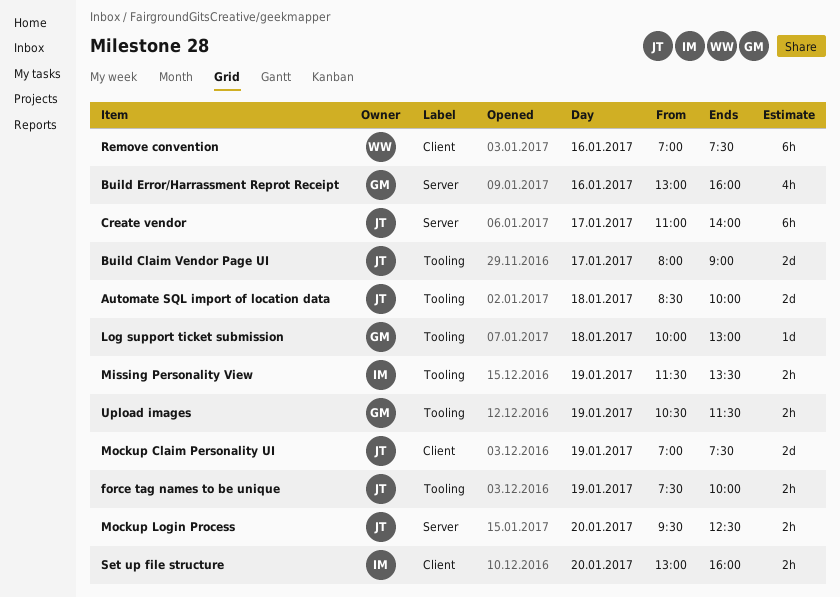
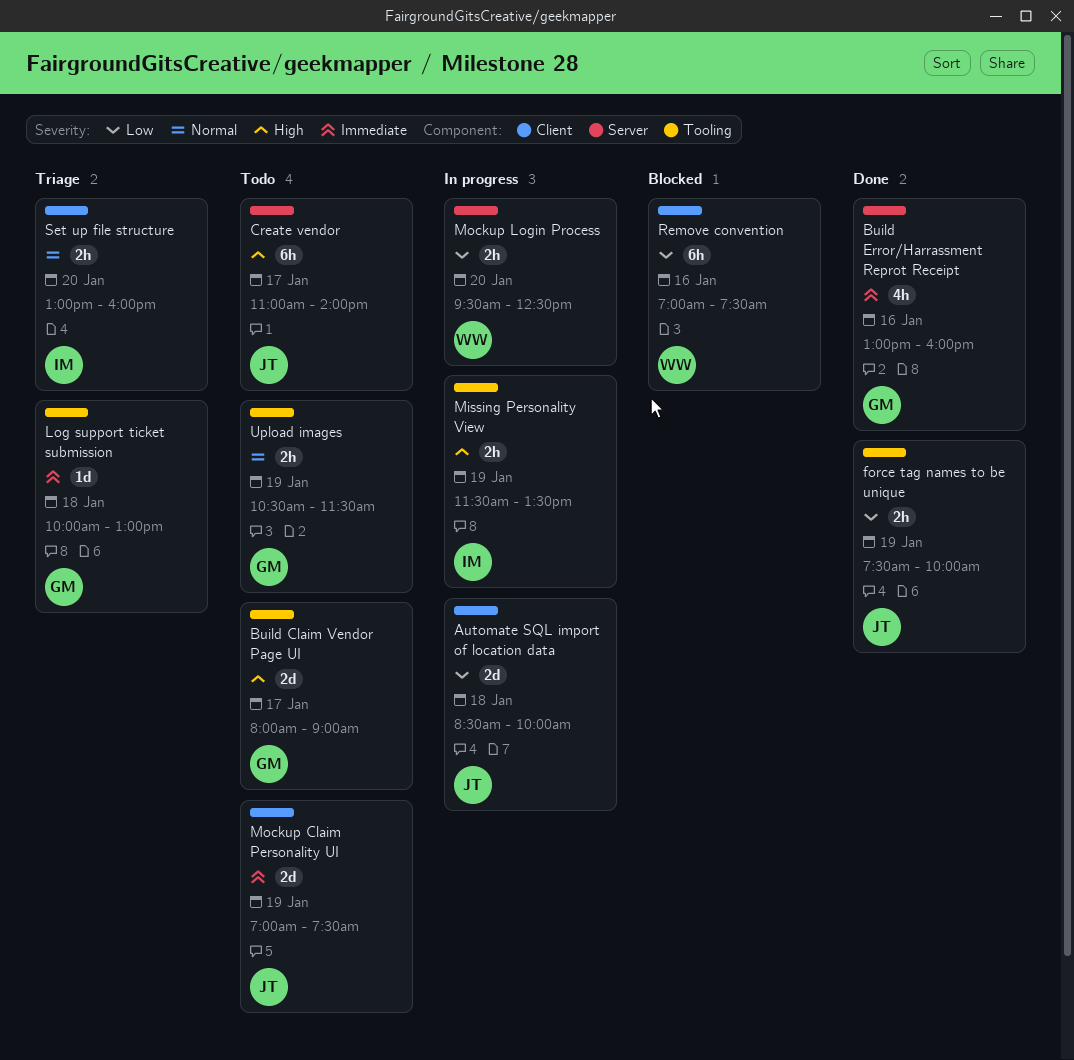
Automate SQL import of location data, label: Tooling -> Client
Build Claim Vendor Page UI, owner: JT -> GM
Mockup Login Process, owner: JT -> WW

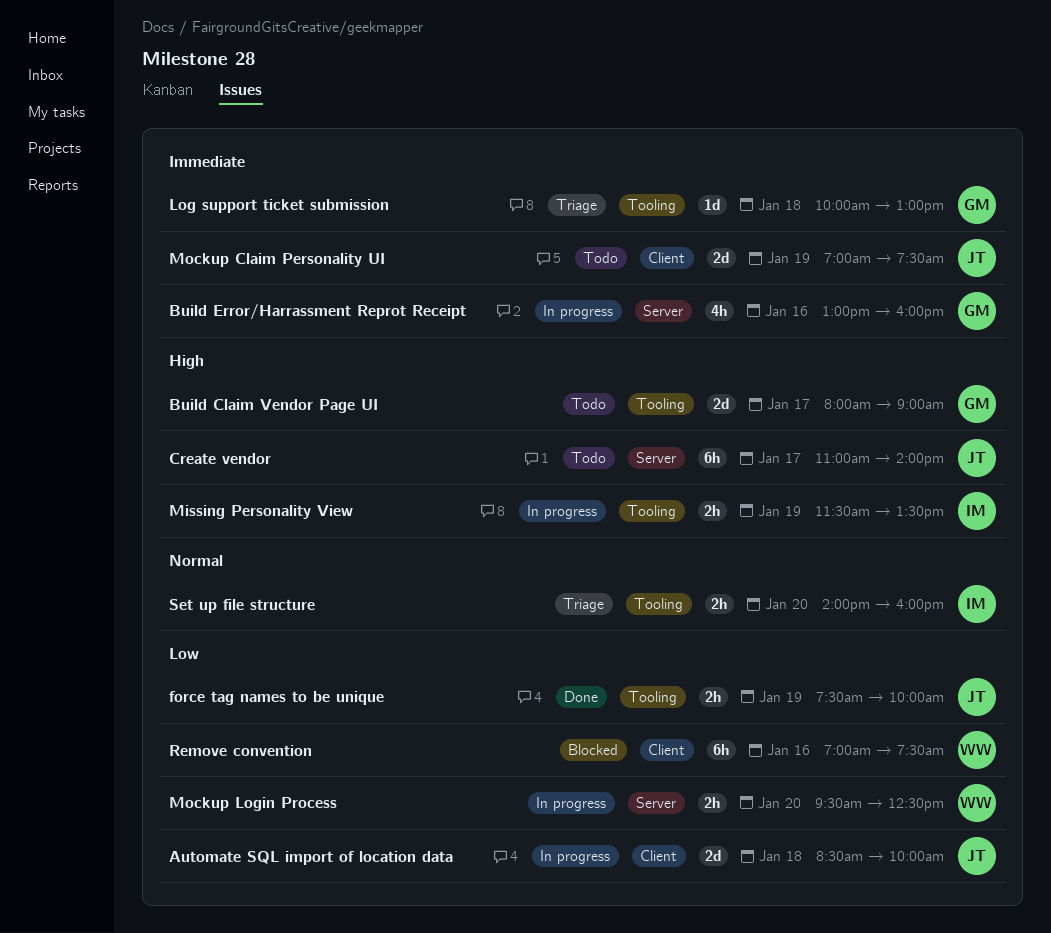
Build Error/Harrassment Reprot Receipt, status: Done -> In progress
Set up file structure, label: Client -> Tooling
Set up file structure, begins: 13:00 -> 14:00
Upload images: present -> none

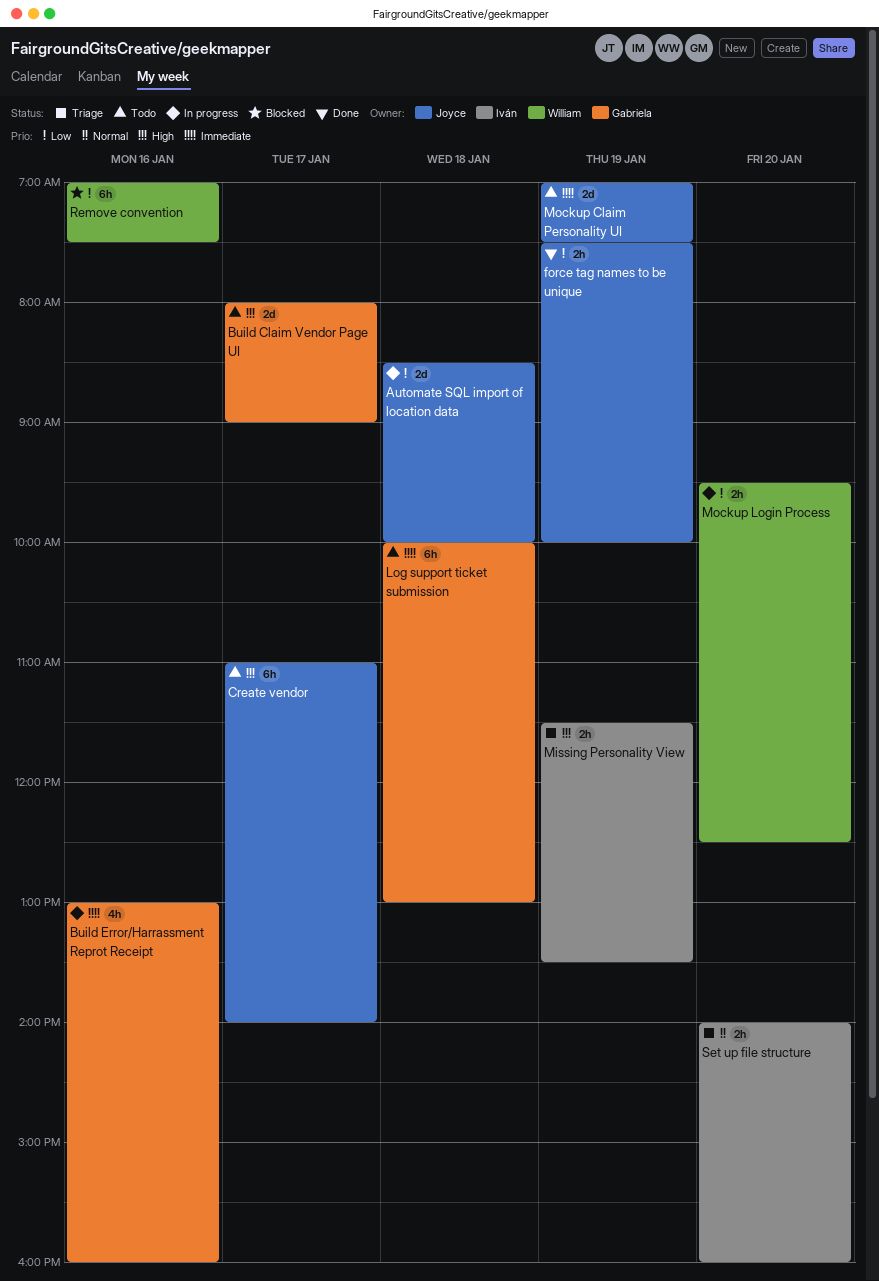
Log support ticket submission, status: Triage -> Todo
Log support ticket submission, estimate: 1d -> 6h
Missing Personality View, status: In progress -> Triage

